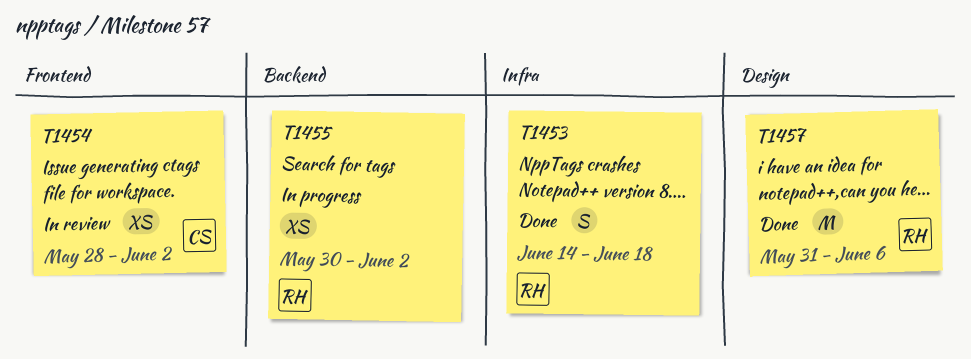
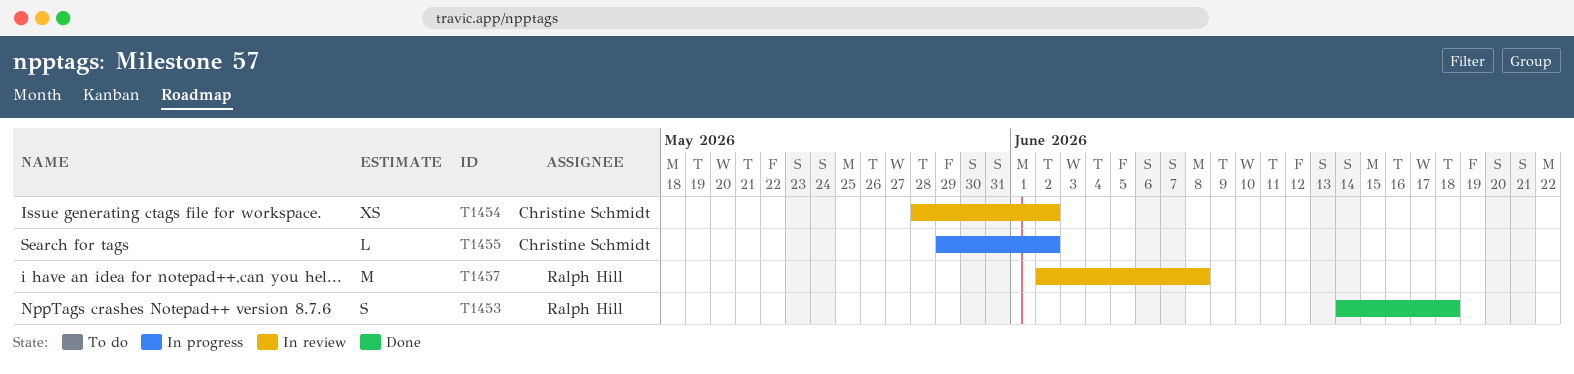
T1455, owner: Ralph Hill -> Christine Schmidt
T1455, estimate: XS -> L
T1455, start: May 30 -> May 29
T1457, status: Done -> In review
T1457, start: May 31 -> Jun 2
T1457, due: Jun 6 -> Jun 8

